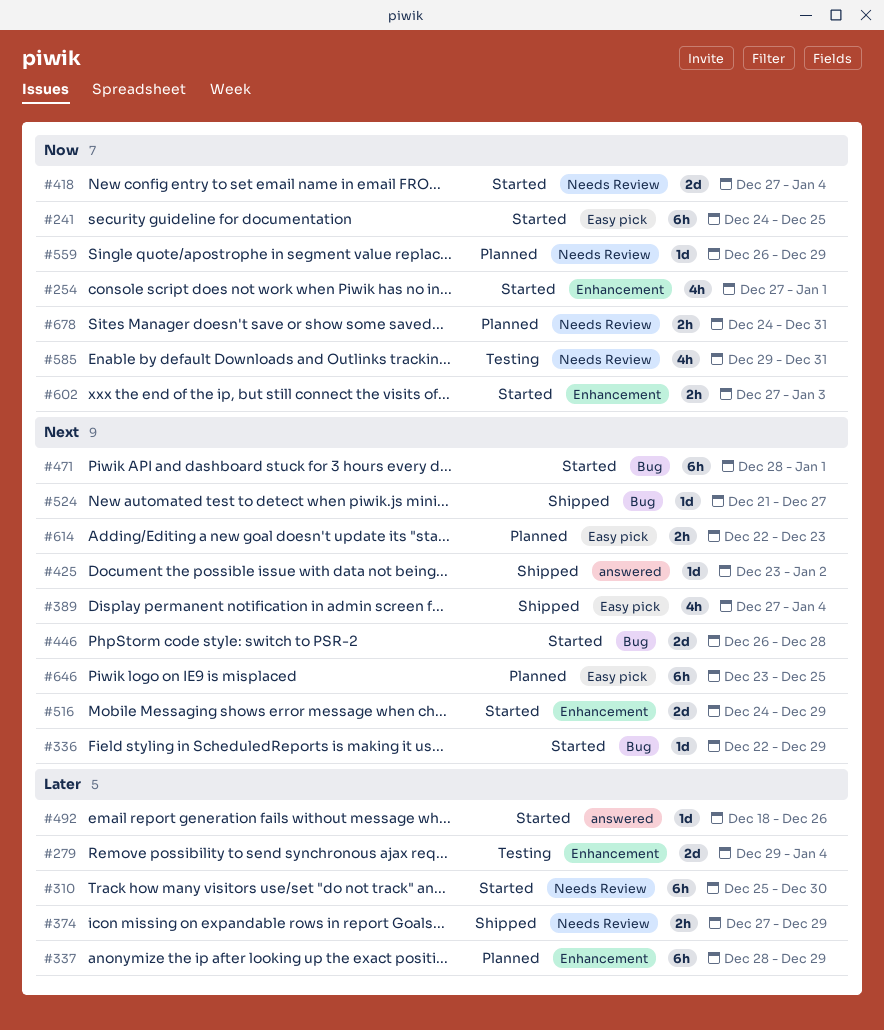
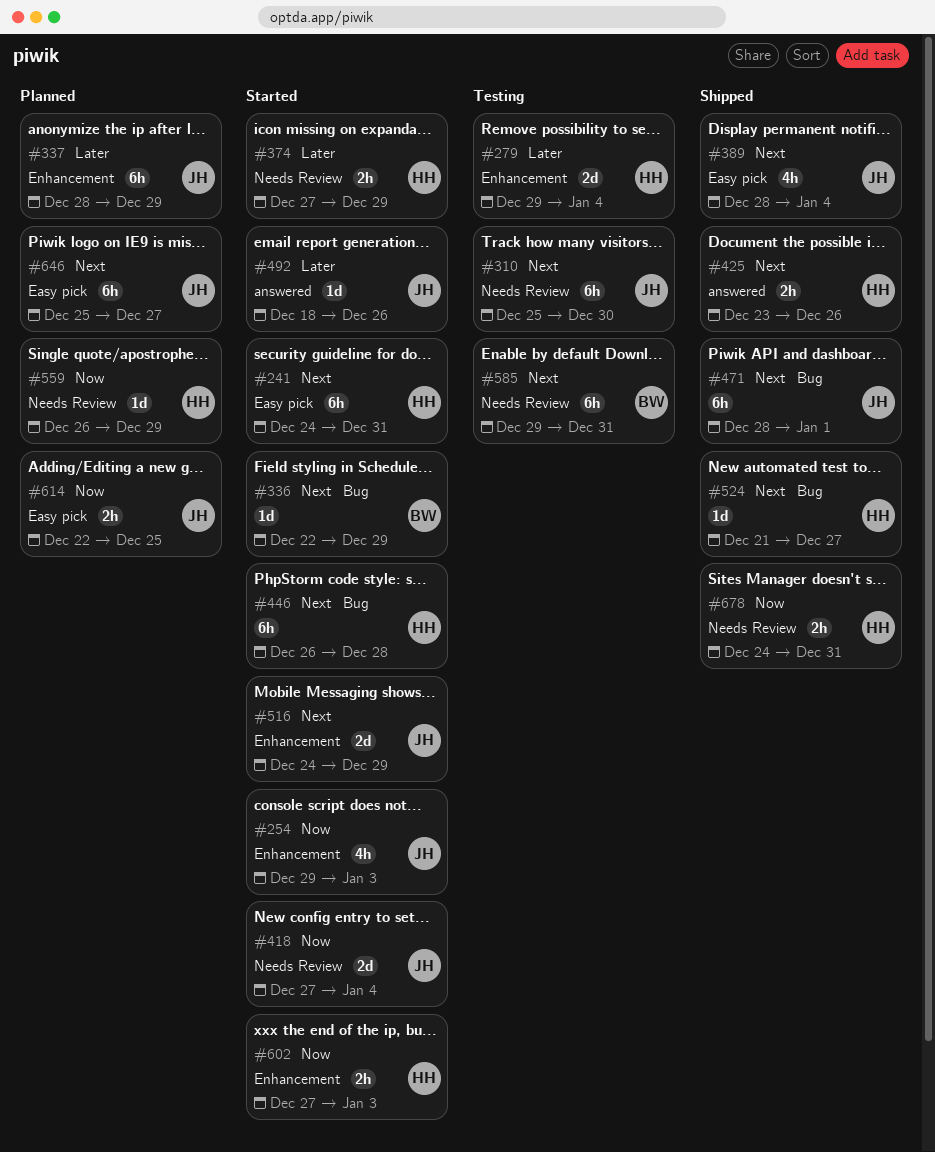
#241, priority: Now -> Next
#241, due: Dec 25 -> Dec 31
#254, start: Dec 27 -> Dec 29
#254, due: Jan 1 -> Jan 3
#310, status: Started -> Testing
#310, priority: Later -> Next
#374, status: Shipped -> Started
#389, start: Dec 27 -> Dec 28
#425, estimate: 1d -> 2h
#425, due: Jan 2 -> Dec 26
#446, estimate: 2d -> 6h
#471, status: Started -> Shipped
#585, priority: Now -> Next
#585, estimate: 4h -> 6h
#614, priority: Next -> Now
#614, due: Dec 23 -> Dec 25
#646, start: Dec 23 -> Dec 25
#646, due: Dec 25 -> Dec 27
#678, status: Planned -> Shipped

